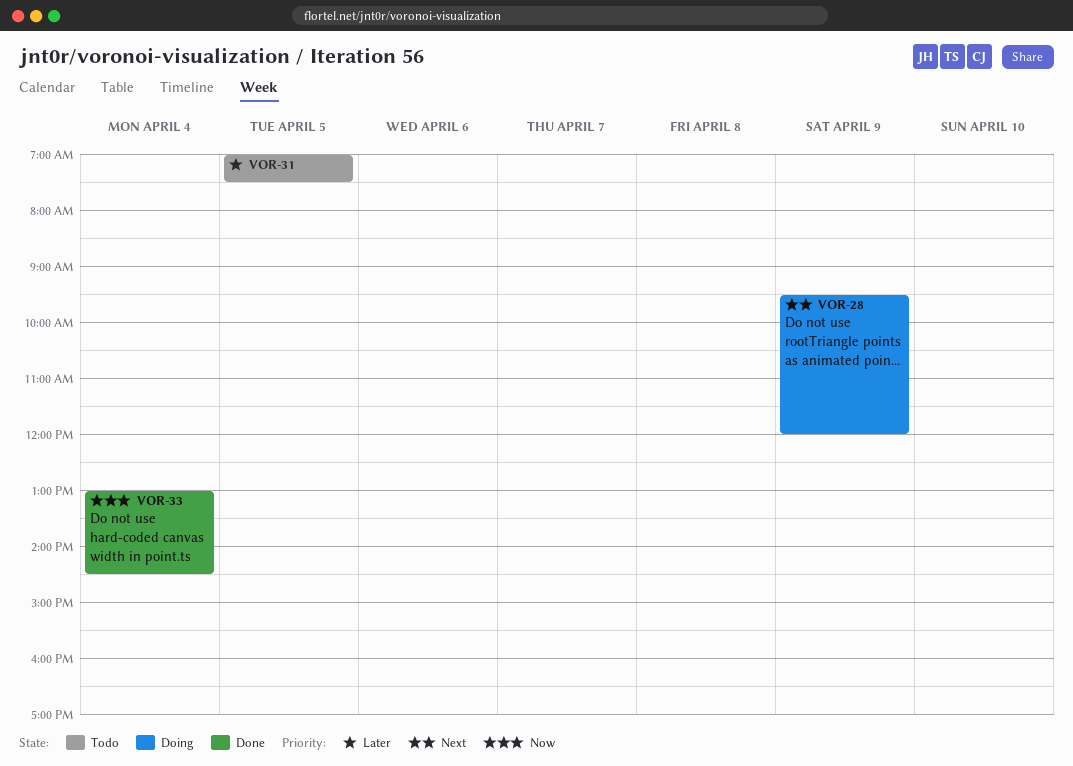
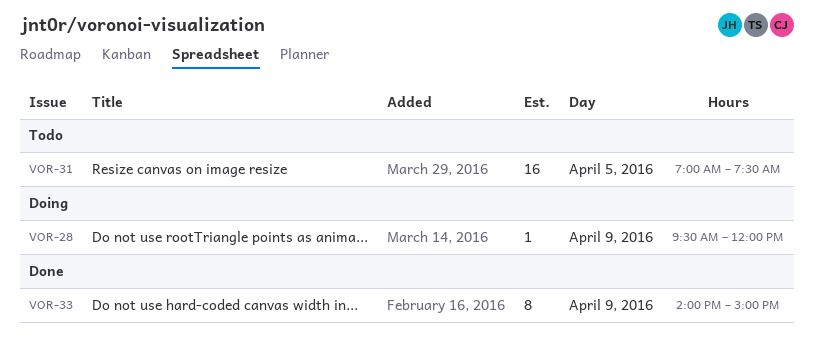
VOR-33, day: Apr 4 -> Apr 9
VOR-33, begins: 13:00 -> 14:00
VOR-33, ends: 14:30 -> 15:00

